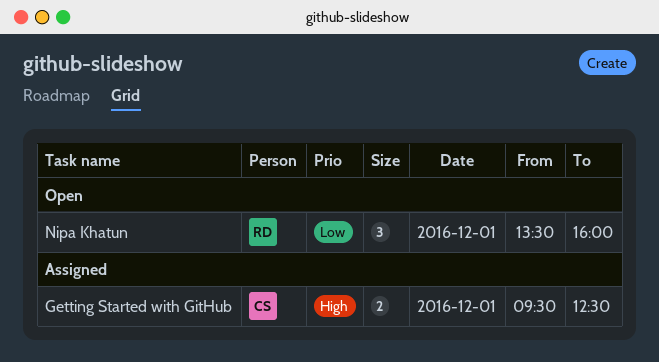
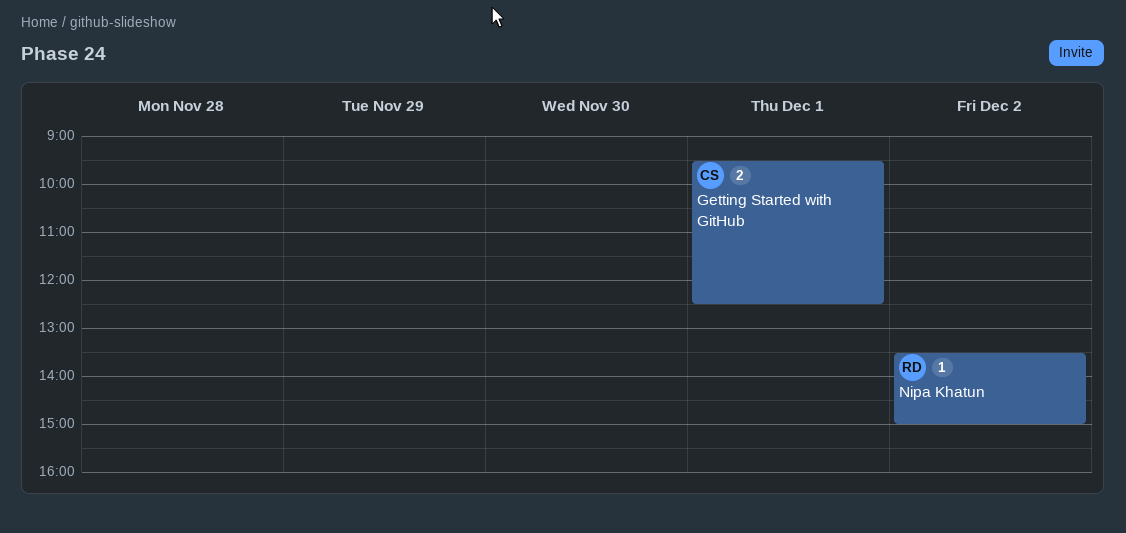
Nipa Khatun, estimate: 3 -> 1
Nipa Khatun, day: Dec 1 -> Dec 2
Nipa Khatun, ends: 16:00 -> 15:00

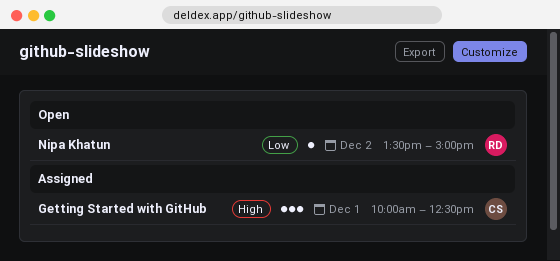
Getting Started with GitHub, estimate: 2 -> 3
Getting Started with GitHub, begins: 09:30 -> 10:00

